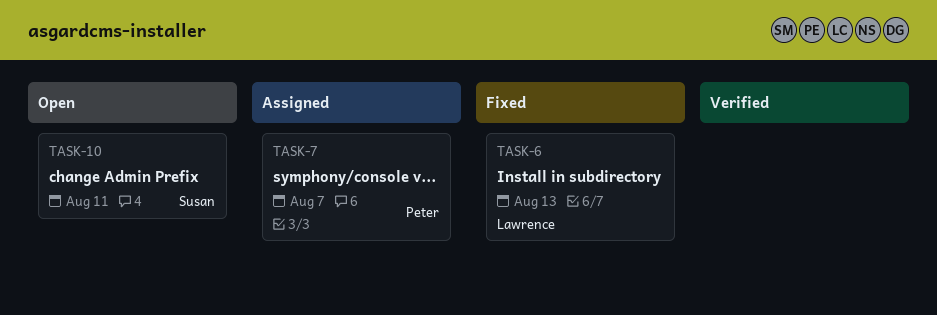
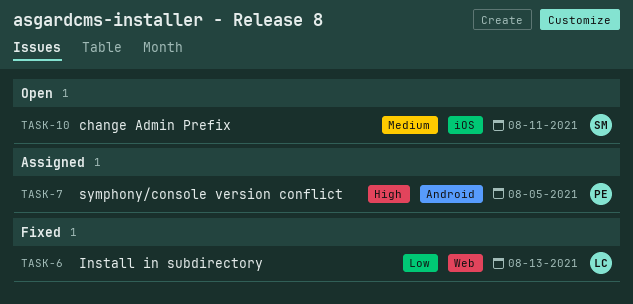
TASK-7, due: Aug 7 -> Aug 5

